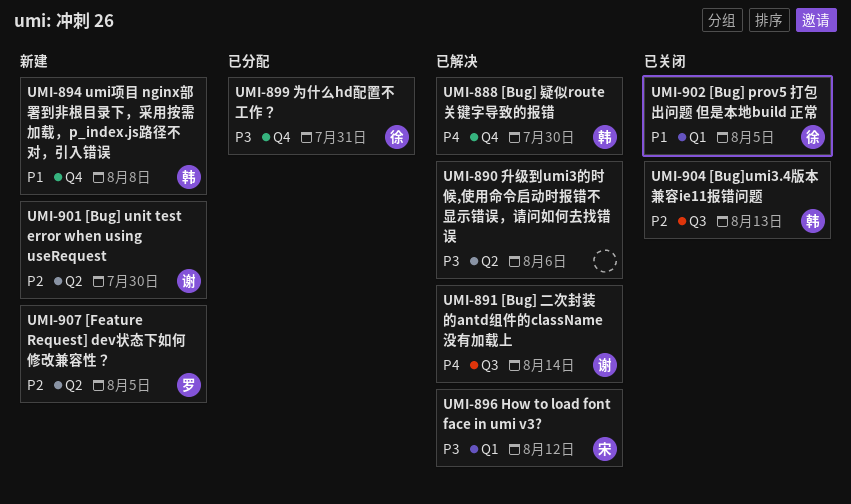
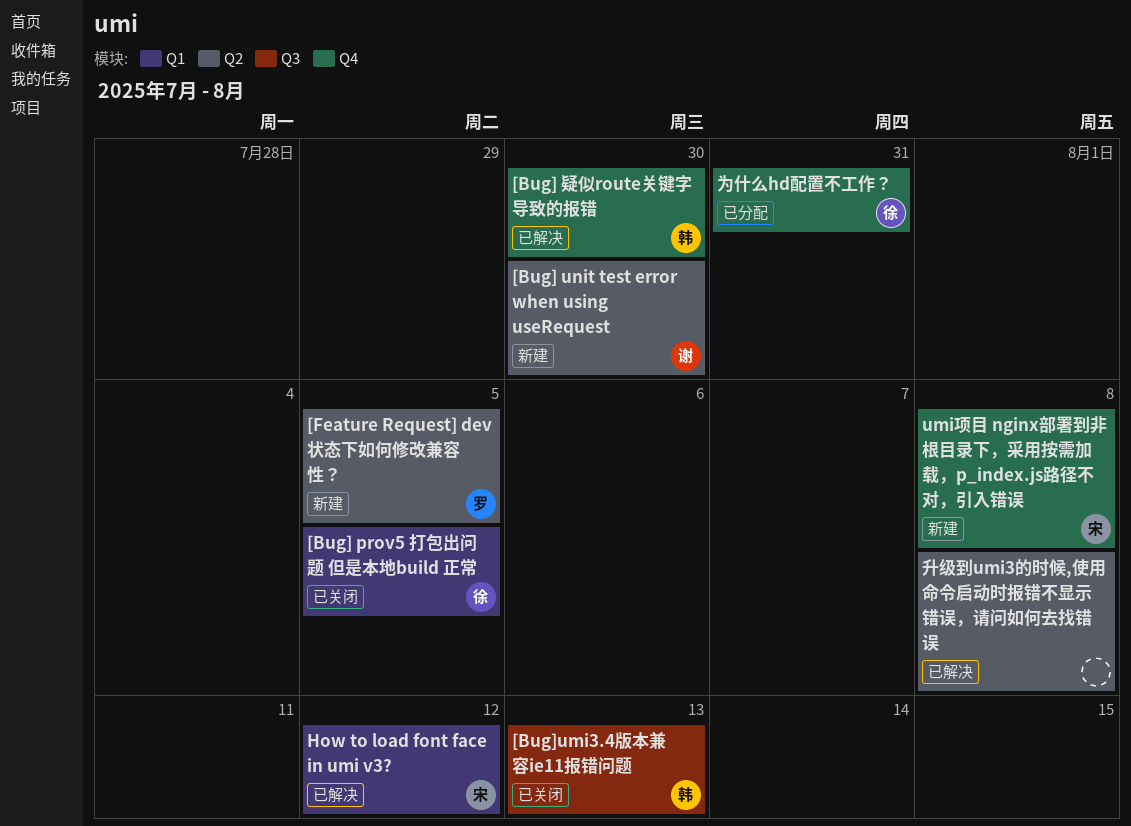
[Bug] 二次封装的antd组件的className没有加载上: present -> none
umi项目 nginx部署到非根目录下，采用按需加载，p_index.js路径不对，引入错误, owner: 韩 -> 宋
升级到umi3的时候,使用命令启动时报错不显示错误，请问如何去找错误, due: Aug 6 -> Aug 8

